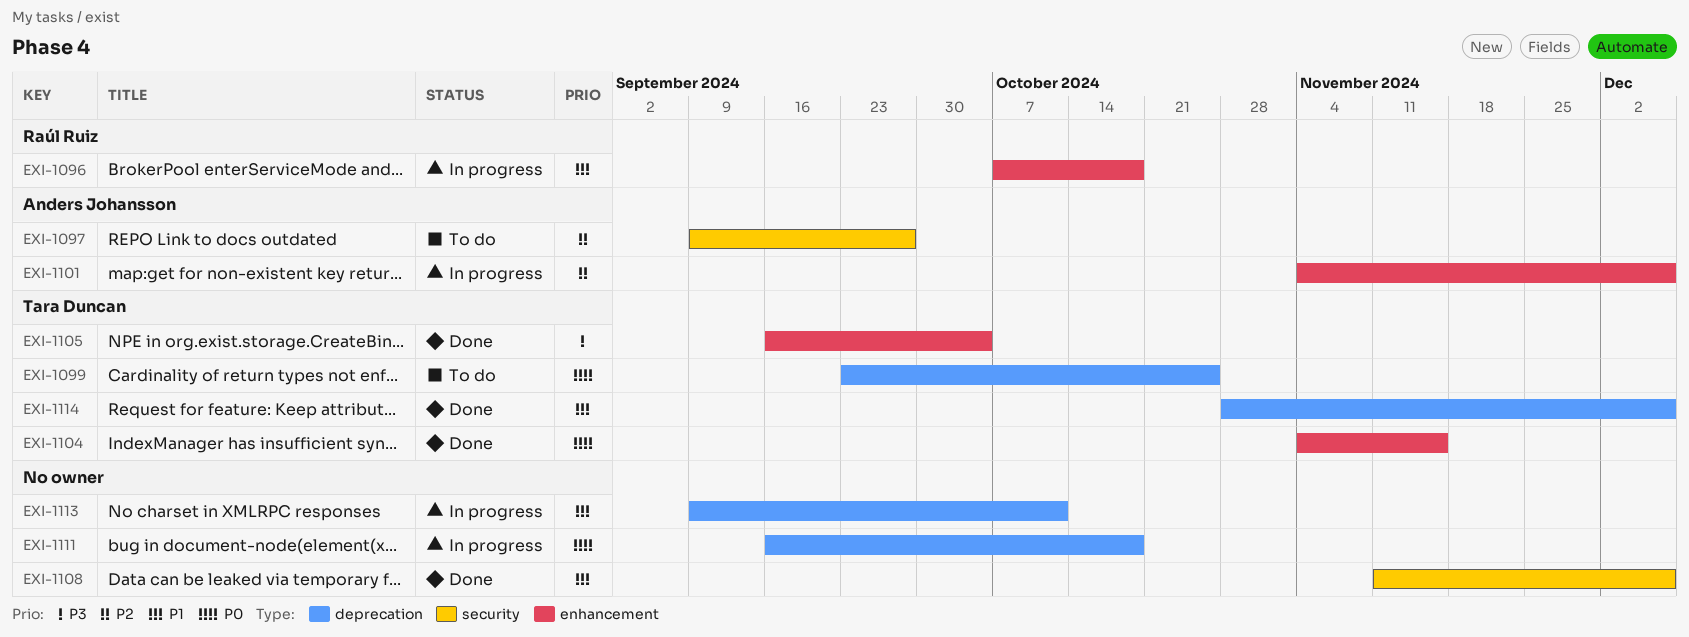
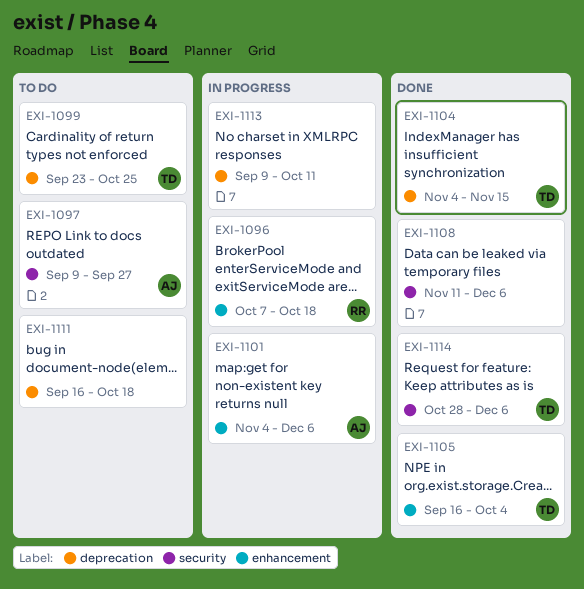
EXI-1104, label: enhancement -> deprecation
EXI-1111, status: In progress -> To do
EXI-1114, label: deprecation -> security

